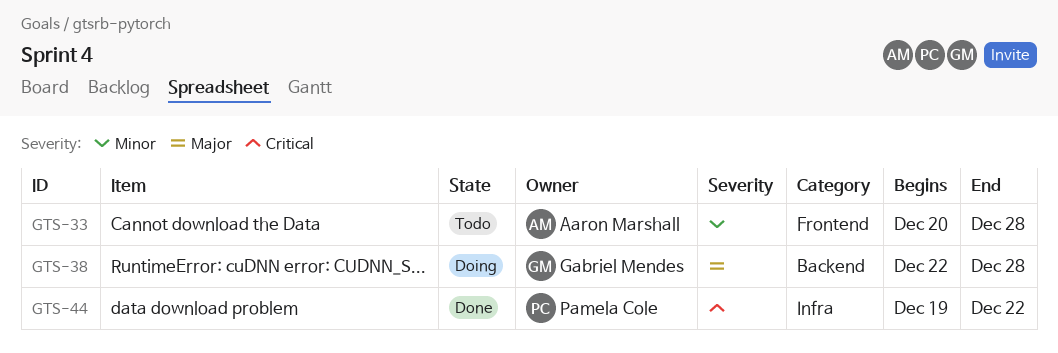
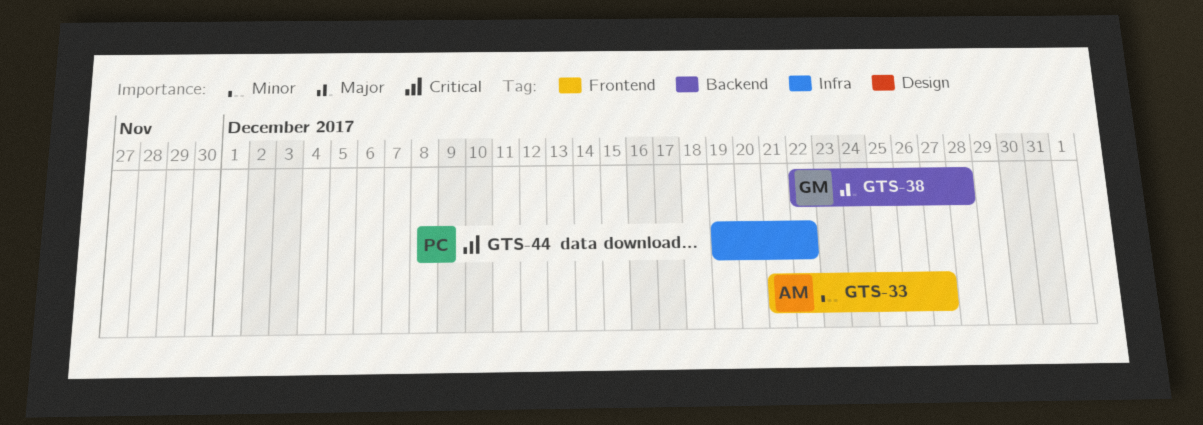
GTS-33, start: Dec 20 -> Dec 21
GTS-33, due: Dec 28 -> Dec 27

